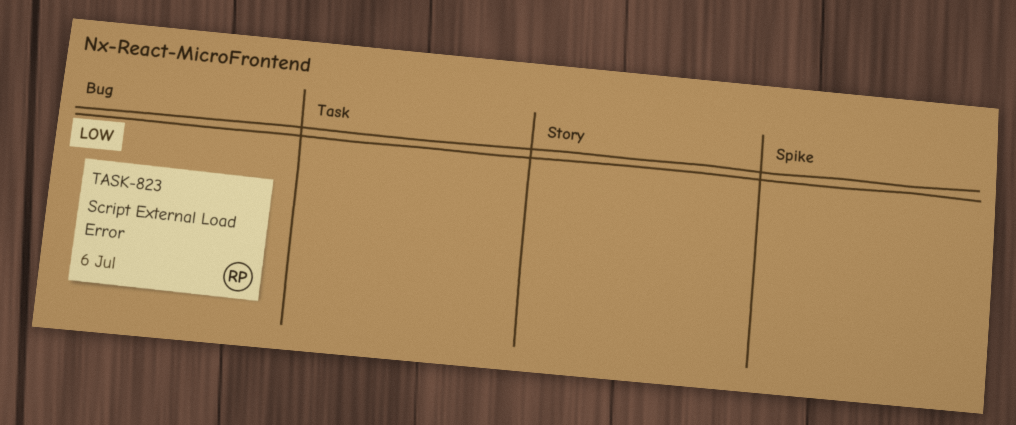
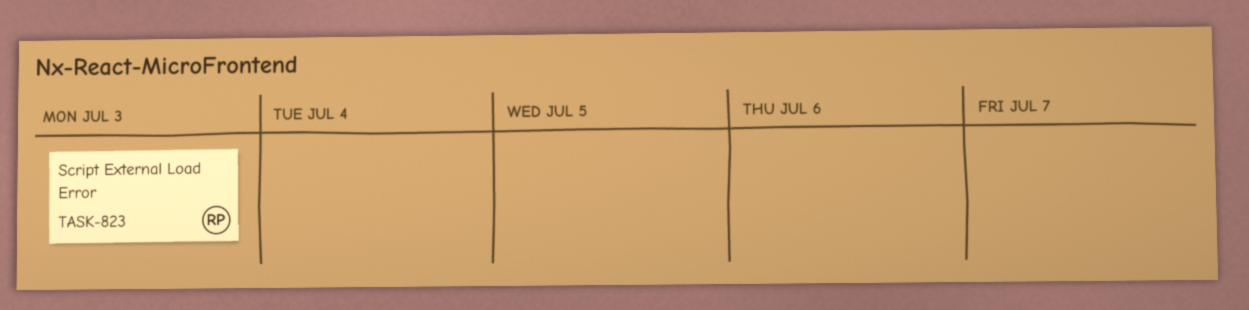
TASK-823, due: Jul 6 -> Jul 3

